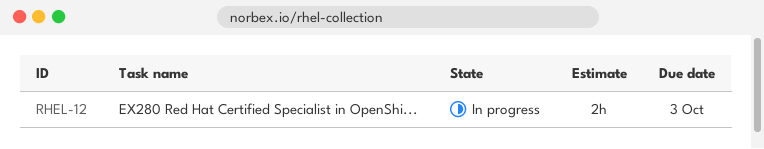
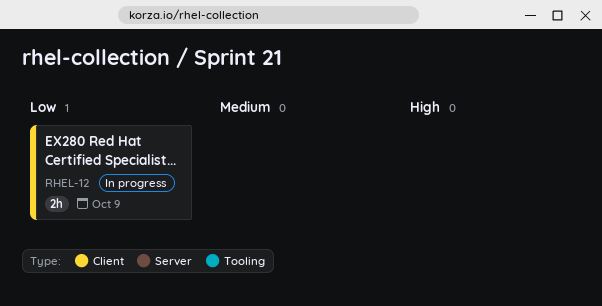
RHEL-12, due: Oct 3 -> Oct 9

